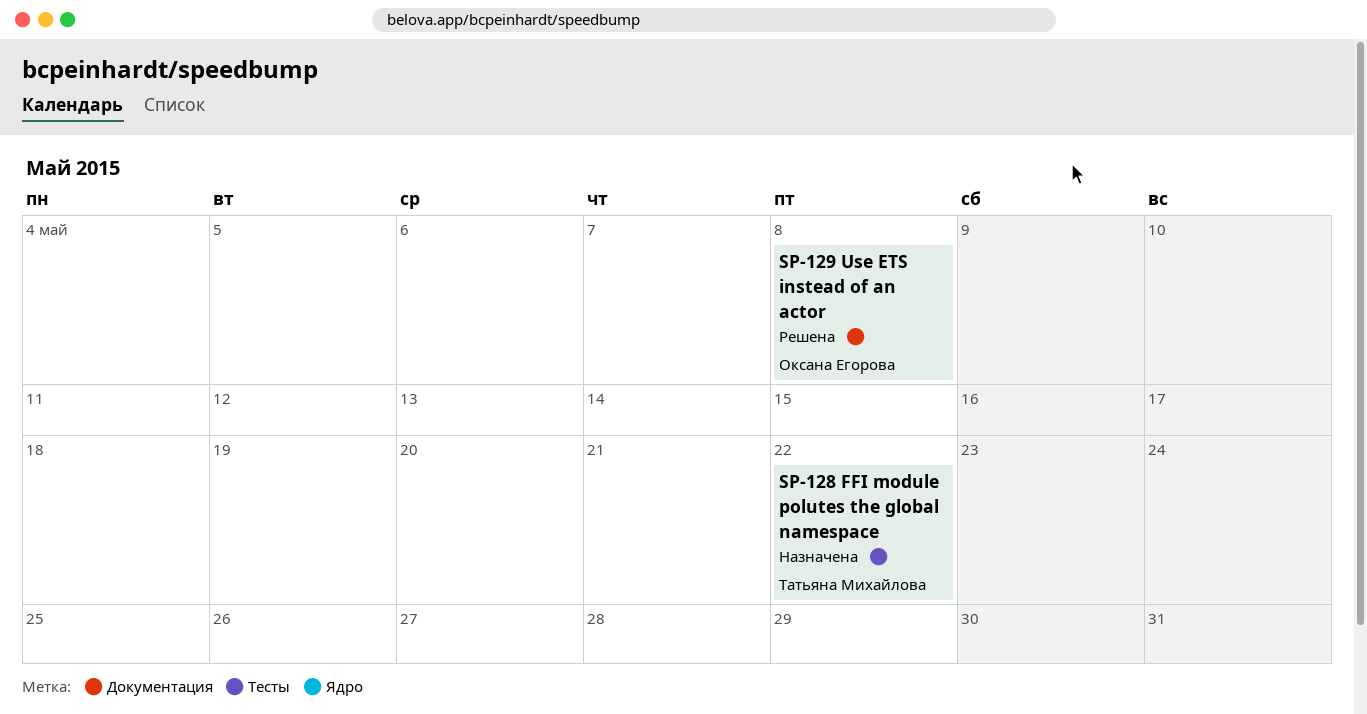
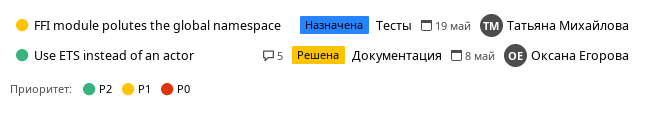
FFI module polutes the global namespace, due: May 22 -> May 19

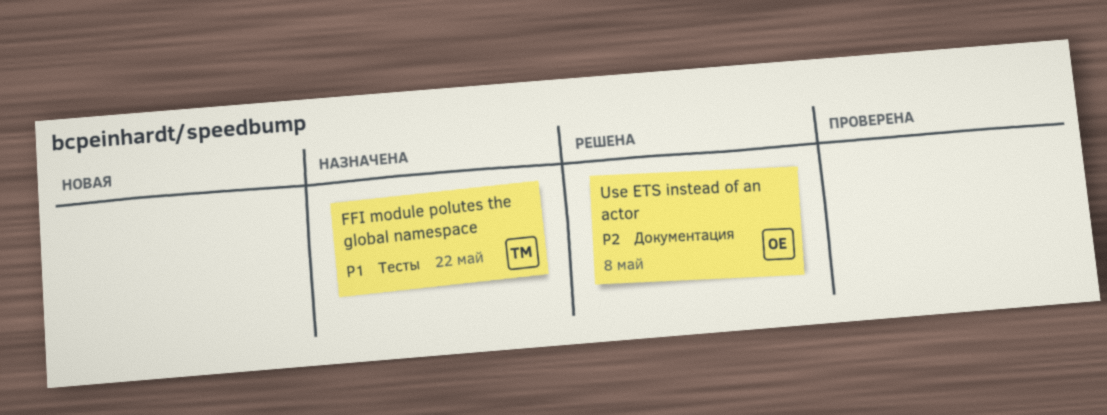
FFI module polutes the global namespace, due: May 19 -> May 22

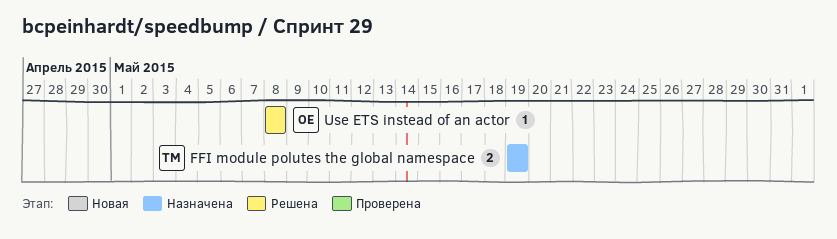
FFI module polutes the global namespace, due: May 22 -> May 19

